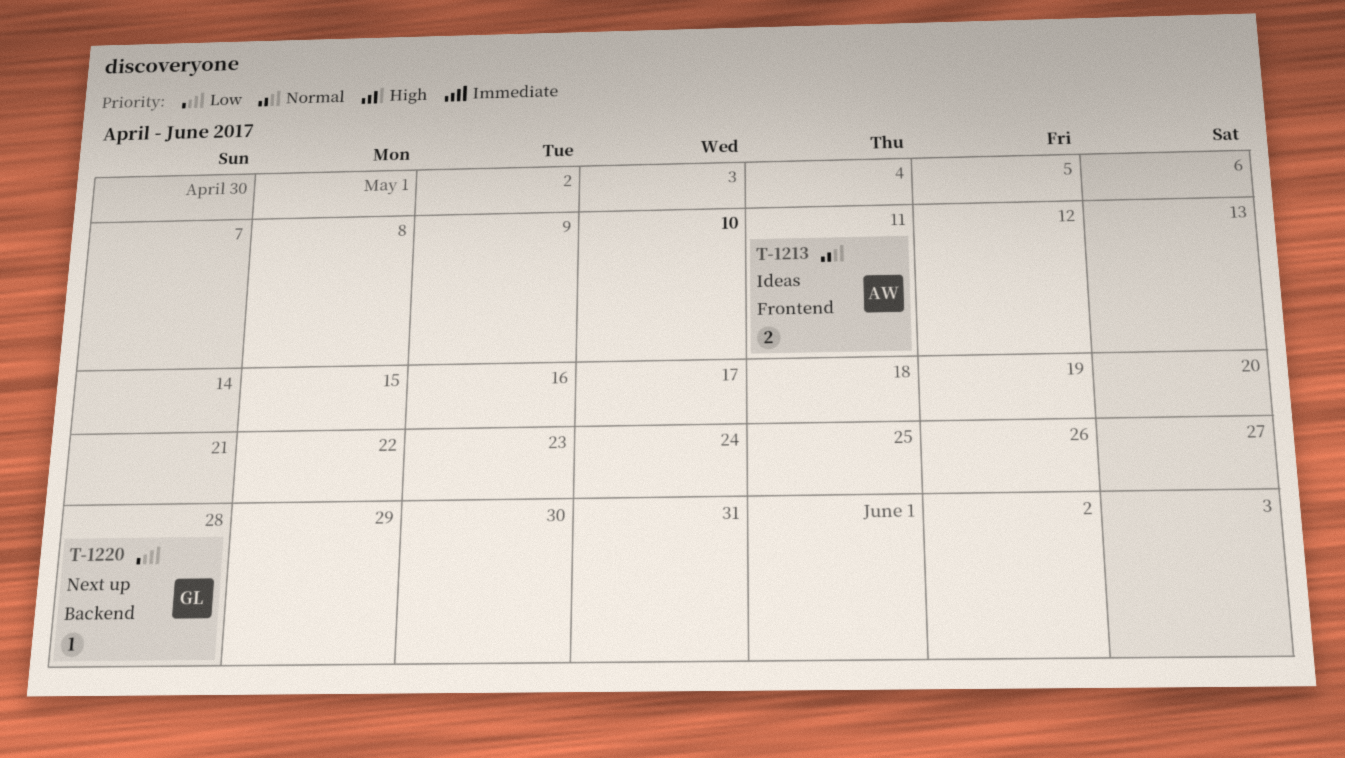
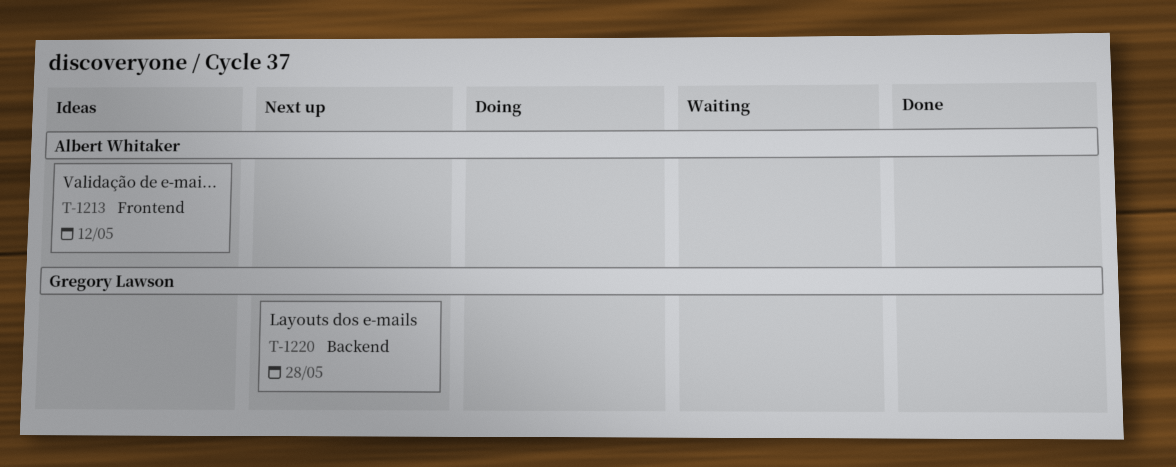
T-1213, due: May 11 -> May 12

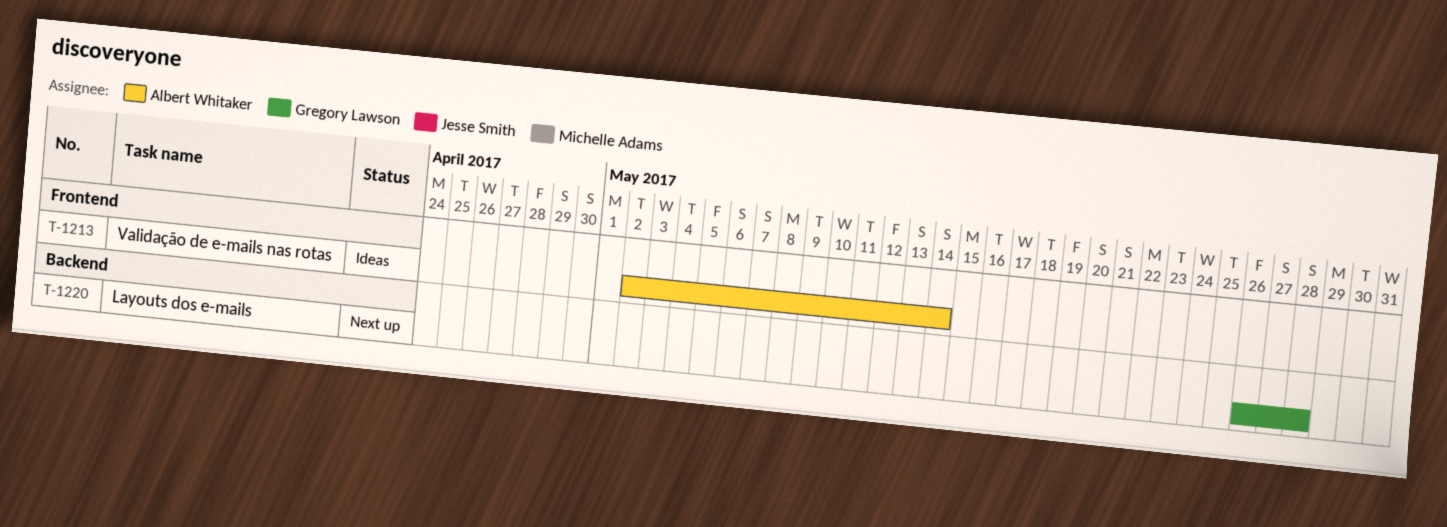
T-1213, due: May 12 -> May 14

